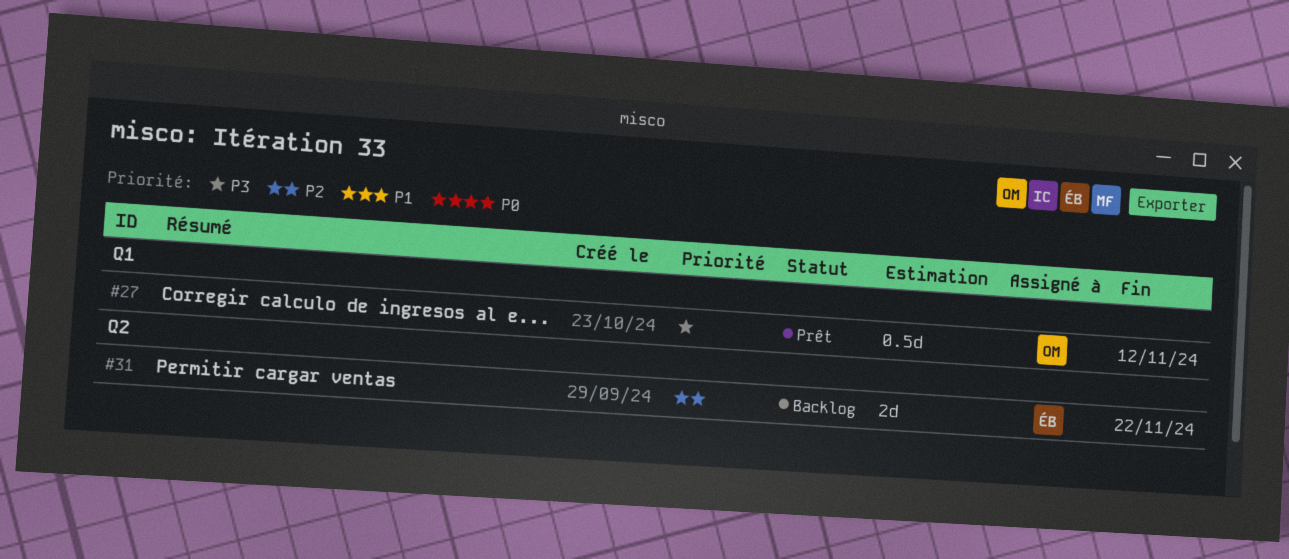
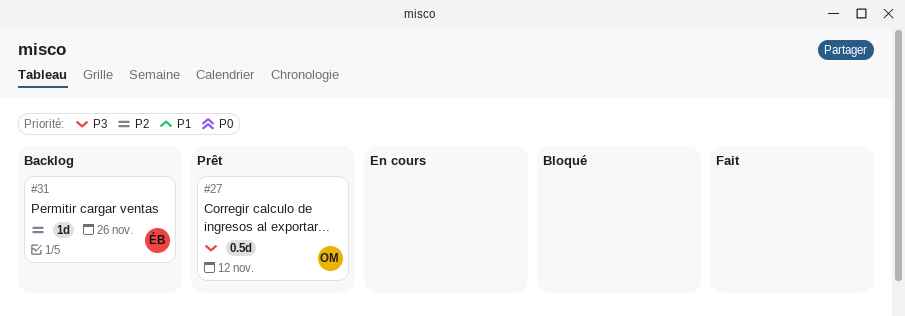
#31, estimate: 2d -> 1d
#31, due: Nov 22 -> Nov 26

